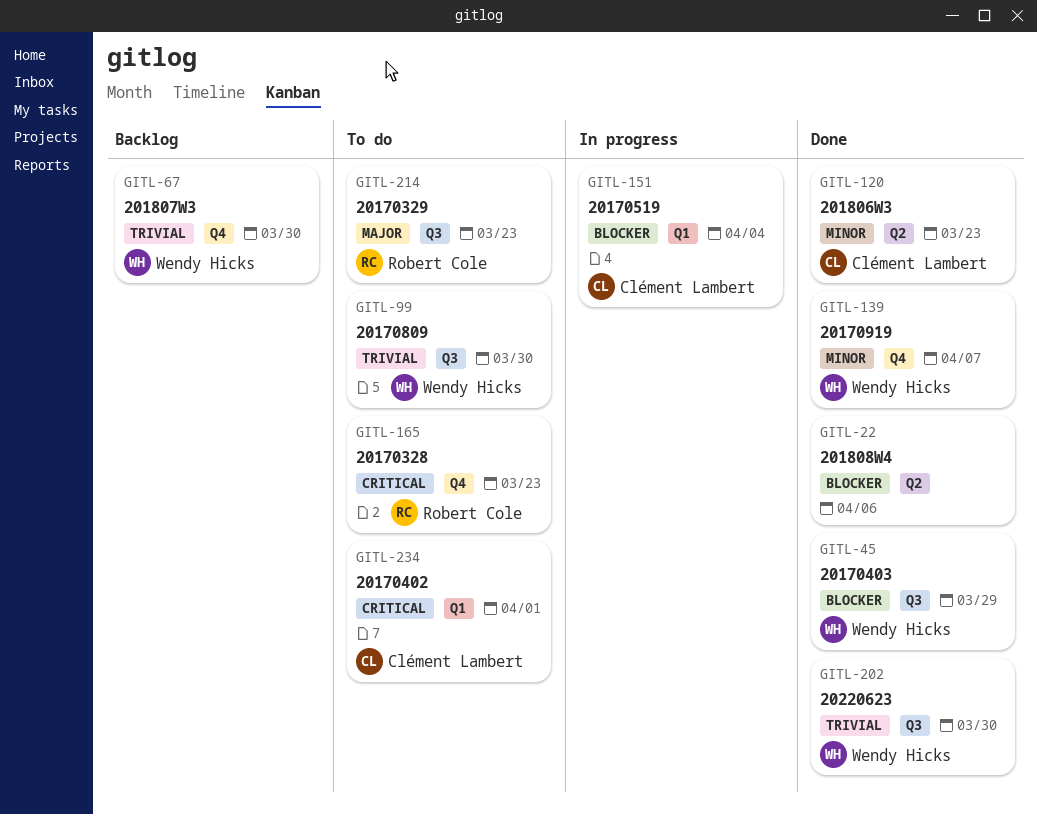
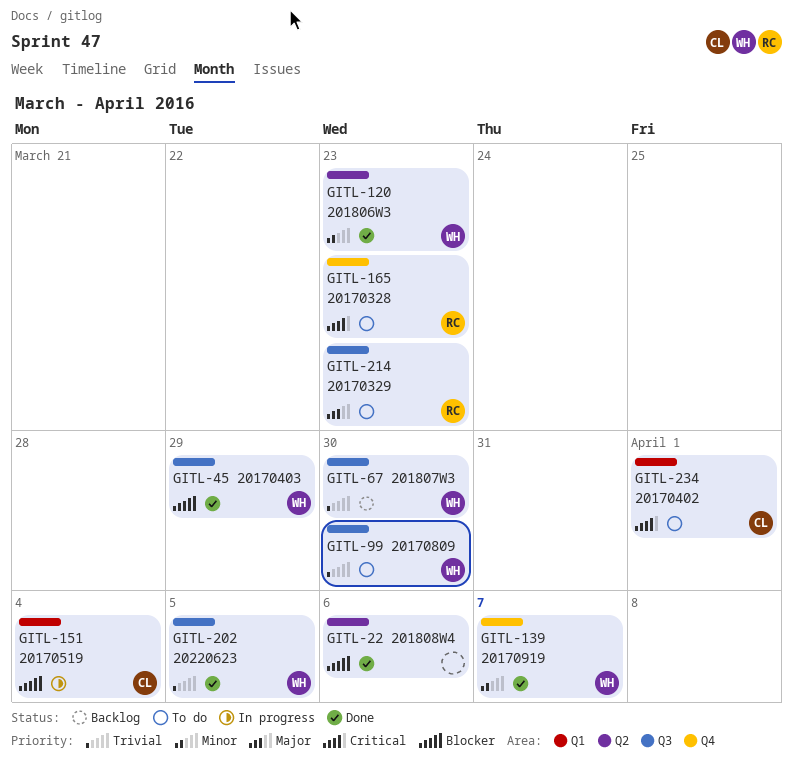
GITL-67, label: Q4 -> Q3
GITL-120, owner: Clément Lambert -> Wendy Hicks
GITL-202, due: Mar 30 -> Apr 5

